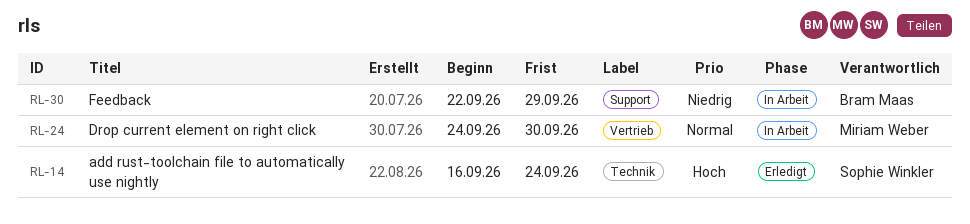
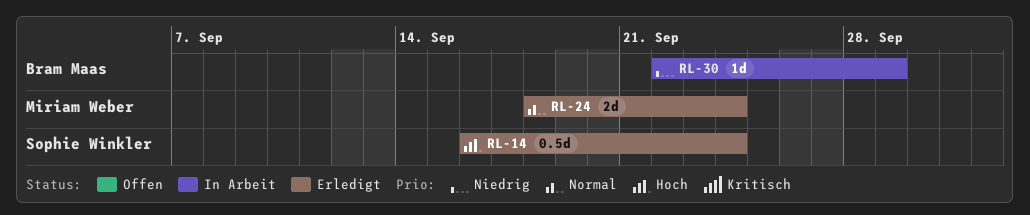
RL-24, status: In Arbeit -> Erledigt
RL-24, start: Sep 24 -> Sep 18
RL-24, due: Sep 30 -> Sep 24

